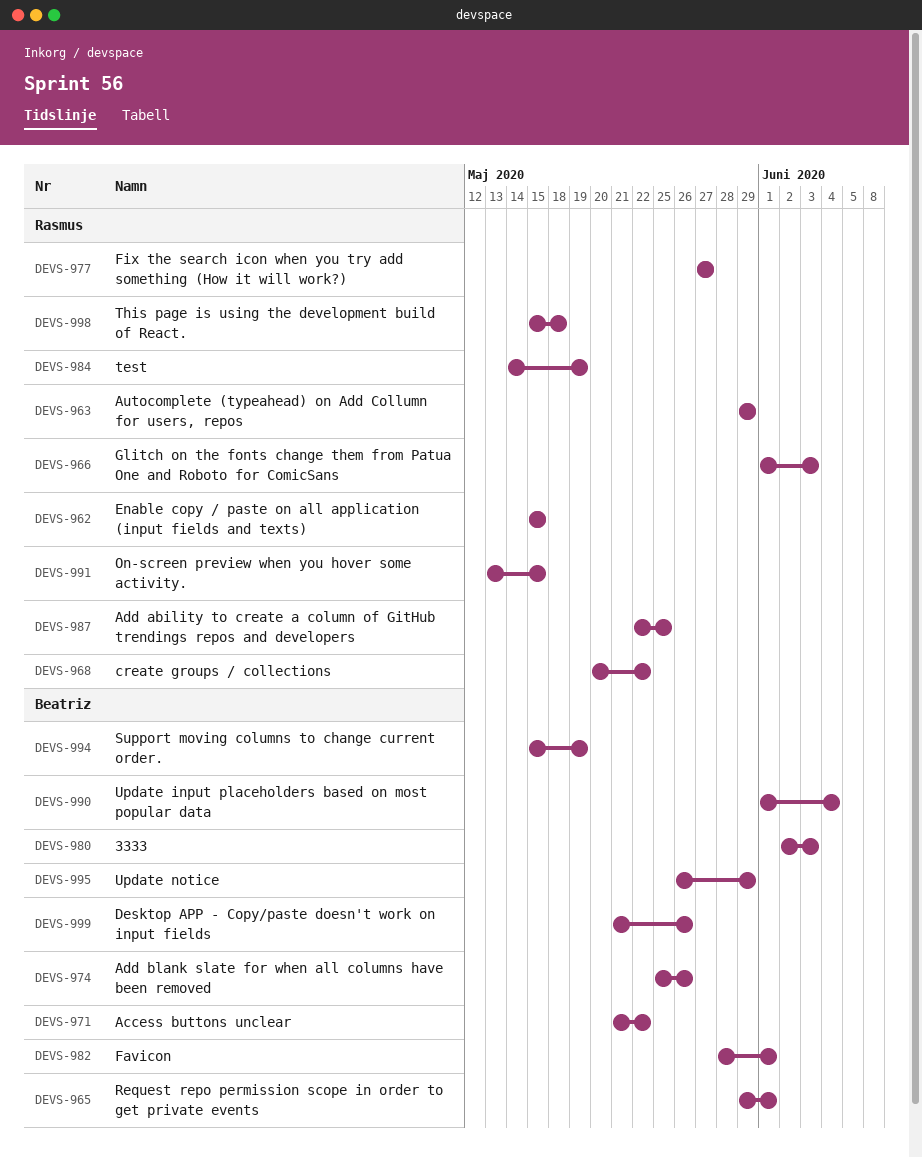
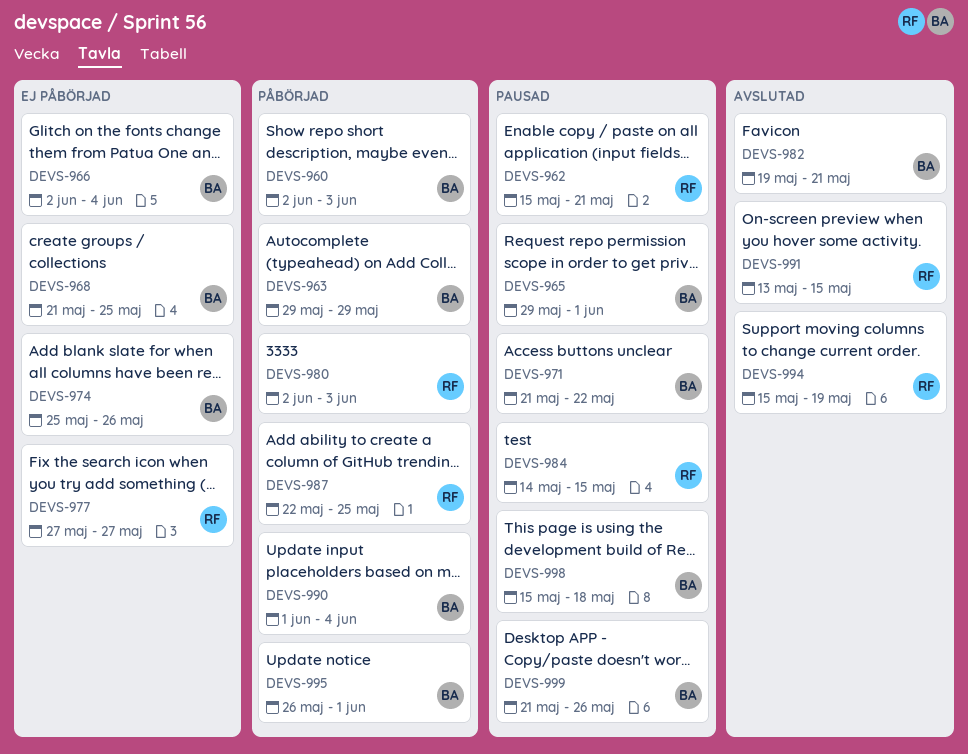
DEVS-960: none -> present
DEVS-962, due: May 15 -> May 21
DEVS-963, owner: Rasmus -> Beatriz
DEVS-966, owner: Rasmus -> Beatriz
DEVS-966, start: Jun 1 -> Jun 2
DEVS-966, due: Jun 3 -> Jun 4
DEVS-968, owner: Rasmus -> Beatriz
DEVS-968, start: May 20 -> May 21
DEVS-968, due: May 22 -> May 25
DEVS-980, owner: Beatriz -> Rasmus
DEVS-982, start: May 28 -> May 19
DEVS-982, due: Jun 1 -> May 21
DEVS-984, due: May 19 -> May 15
DEVS-994, owner: Beatriz -> Rasmus
DEVS-995, due: May 29 -> Jun 1
DEVS-998, owner: Rasmus -> Beatriz

